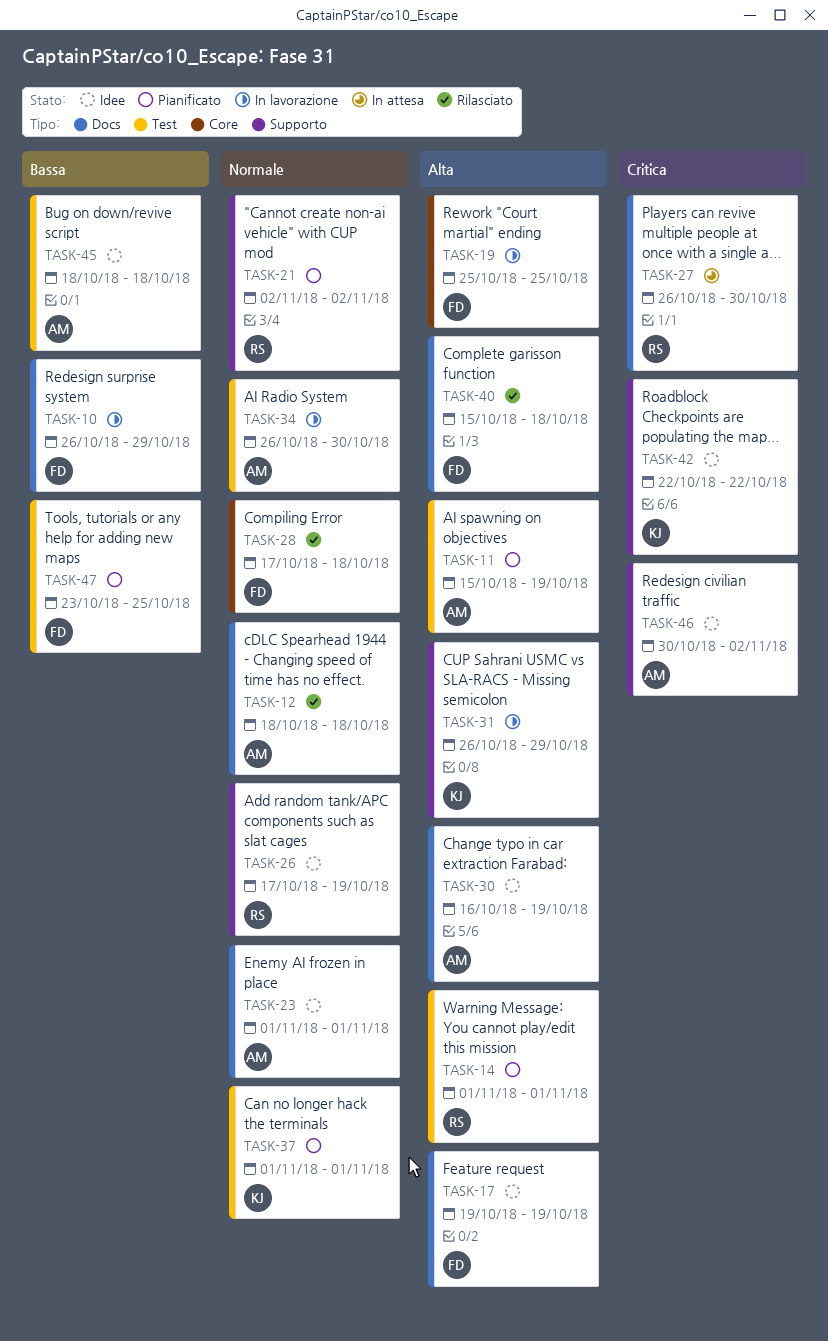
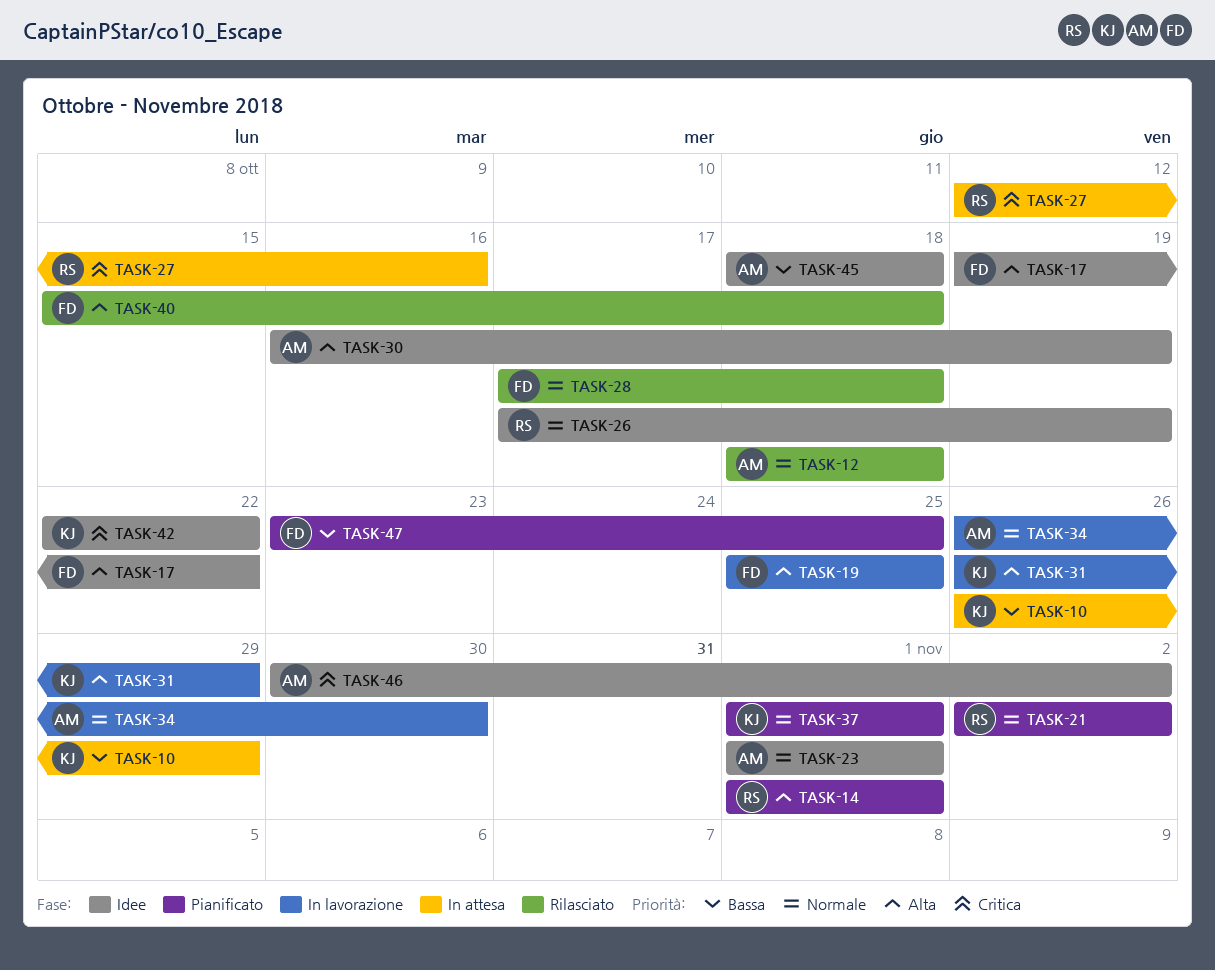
TASK-10, status: In lavorazione -> In attesa
TASK-10, owner: FD -> KJ
TASK-11: present -> none
TASK-17, due: Oct 19 -> Oct 22
TASK-27, start: Oct 26 -> Oct 12
TASK-27, due: Oct 30 -> Oct 16

